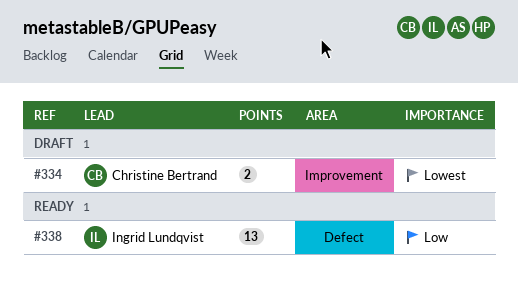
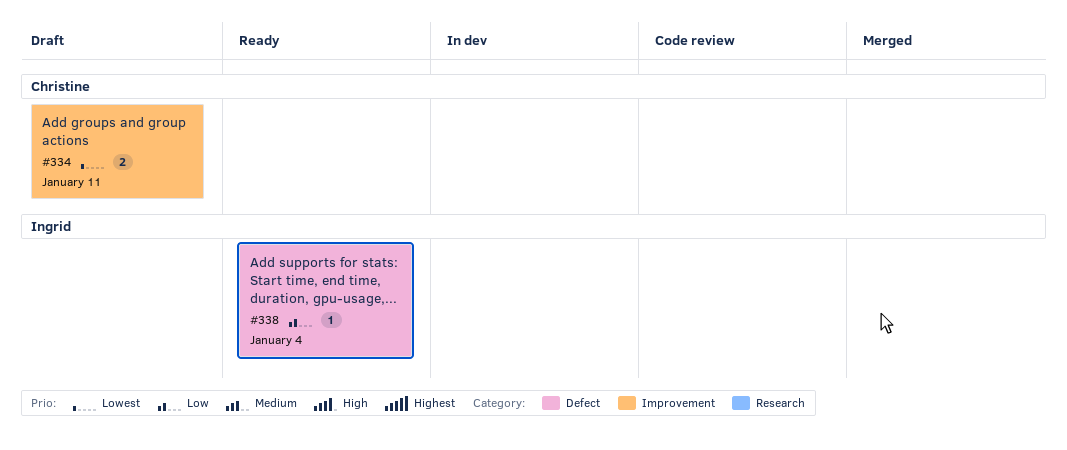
#338, estimate: 13 -> 1

